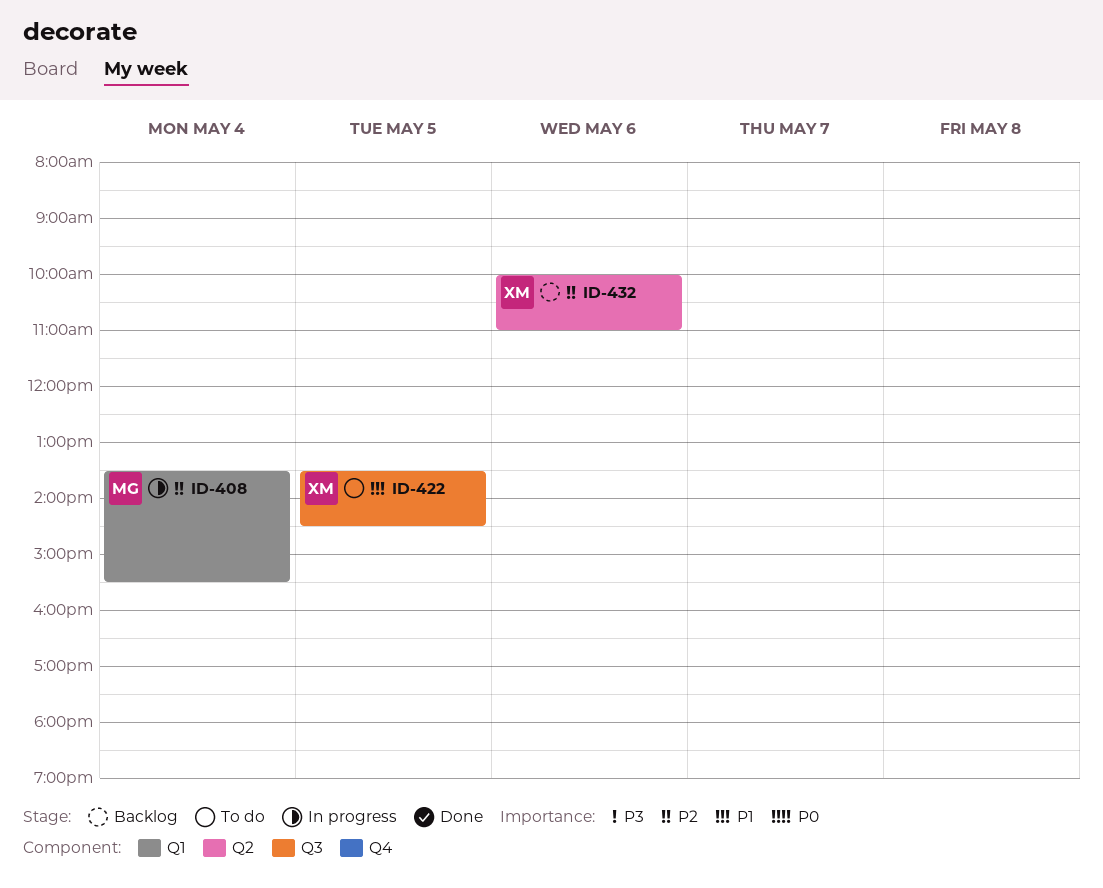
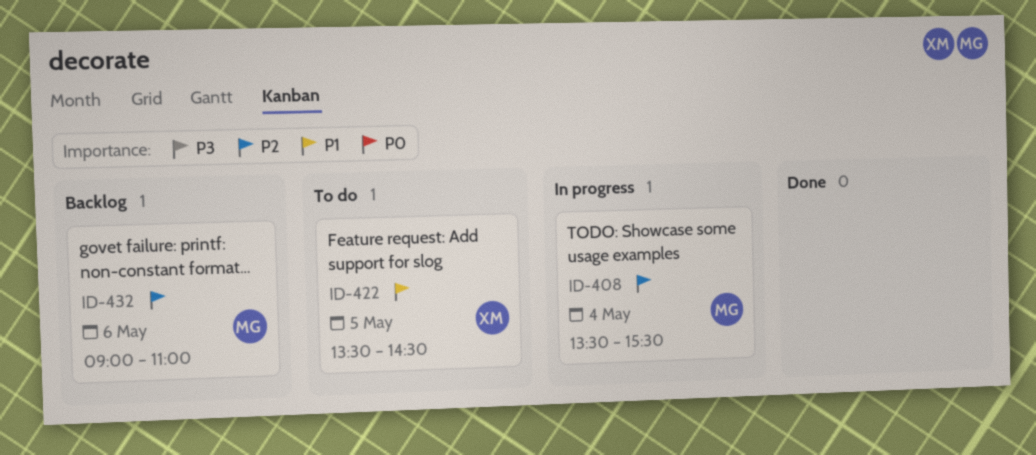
ID-432, owner: XM -> MG
ID-432, begins: 10:00 -> 09:00

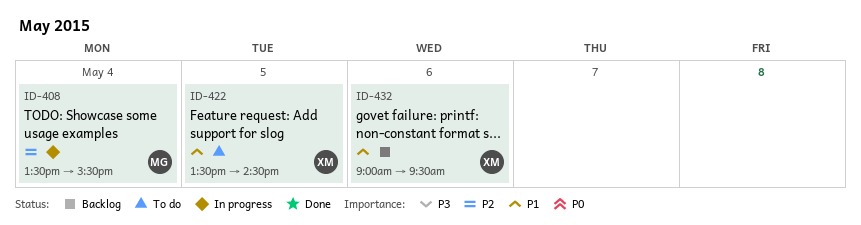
ID-432, owner: MG -> XM
ID-432, priority: P2 -> P1
ID-432, ends: 11:00 -> 09:30

